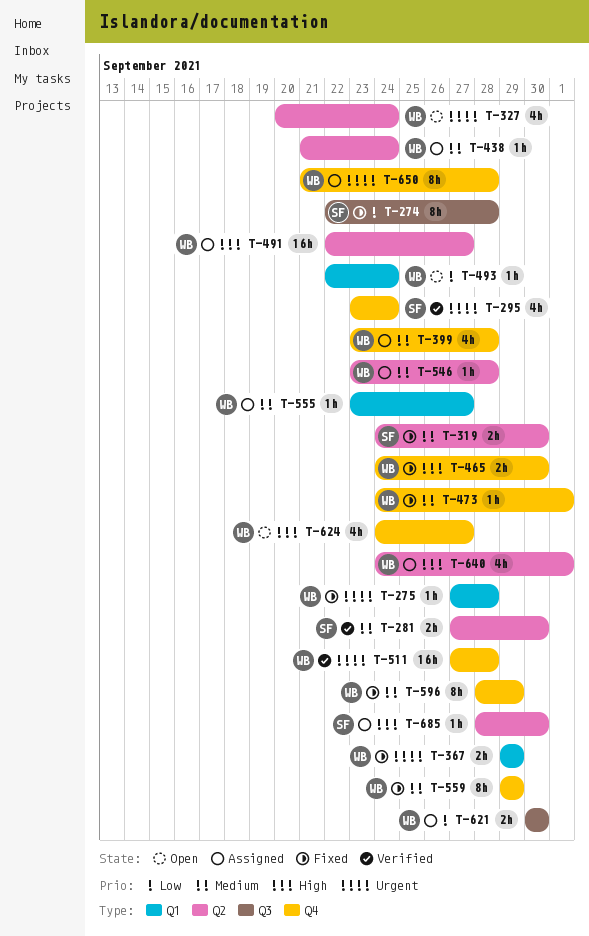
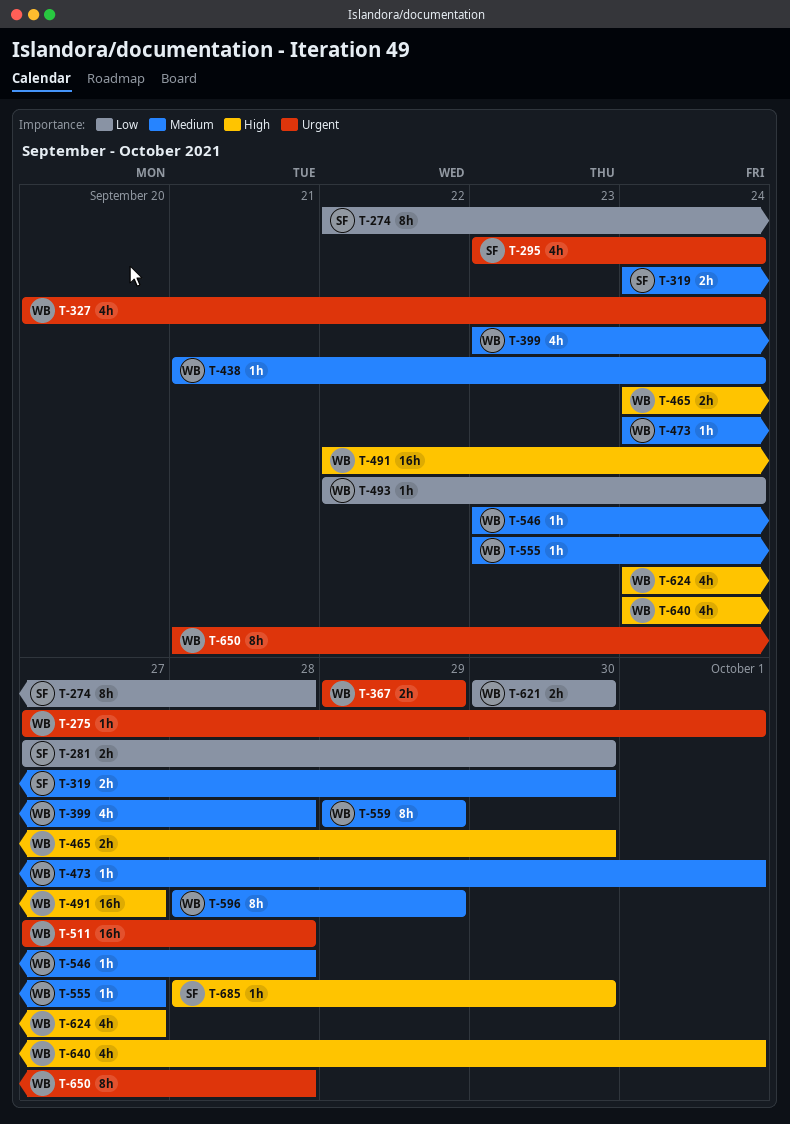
T-275, due: Sep 28 -> Oct 1
T-281, priority: Medium -> Low

